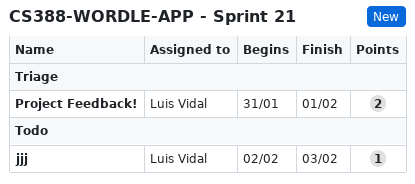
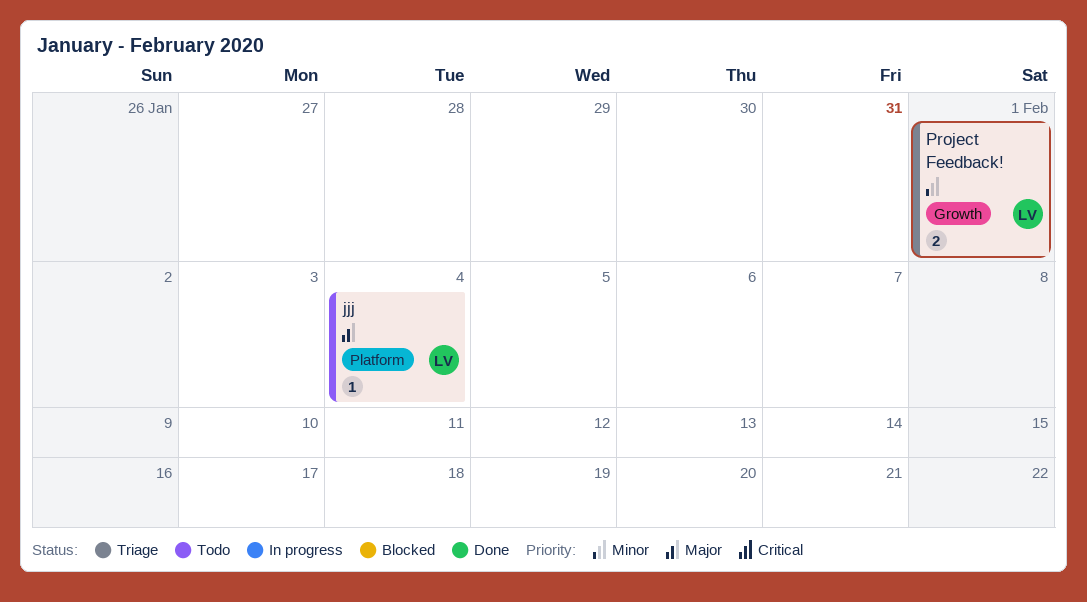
jjj, due: Feb 3 -> Feb 4

